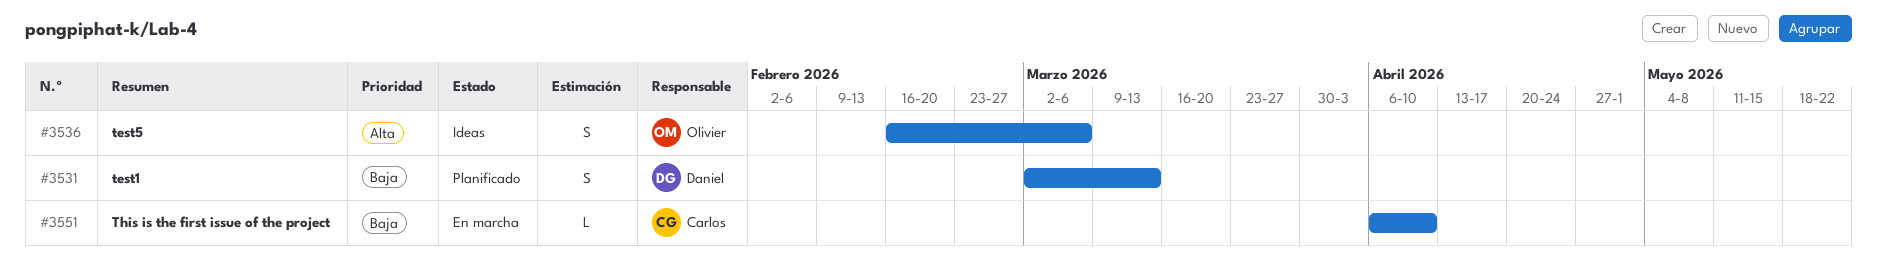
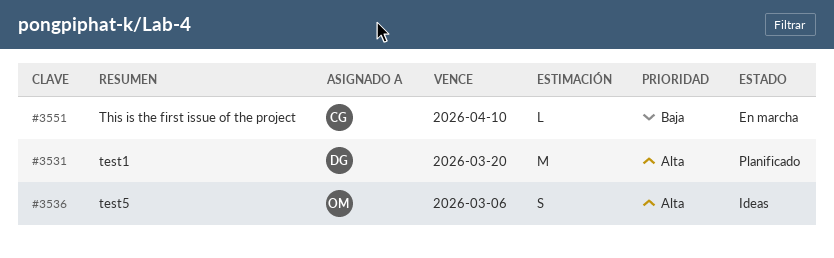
#3531, priority: Baja -> Alta
#3531, estimate: S -> M
#3531, due: Mar 13 -> Mar 20

